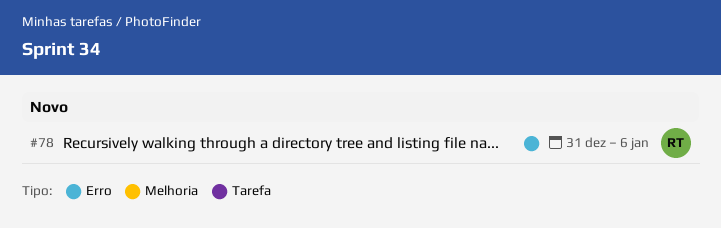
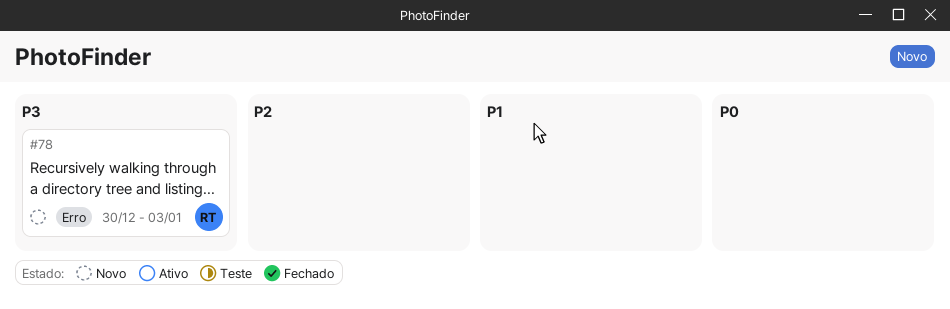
#78, start: Dec 31 -> Dec 30
#78, due: Jan 6 -> Jan 3

